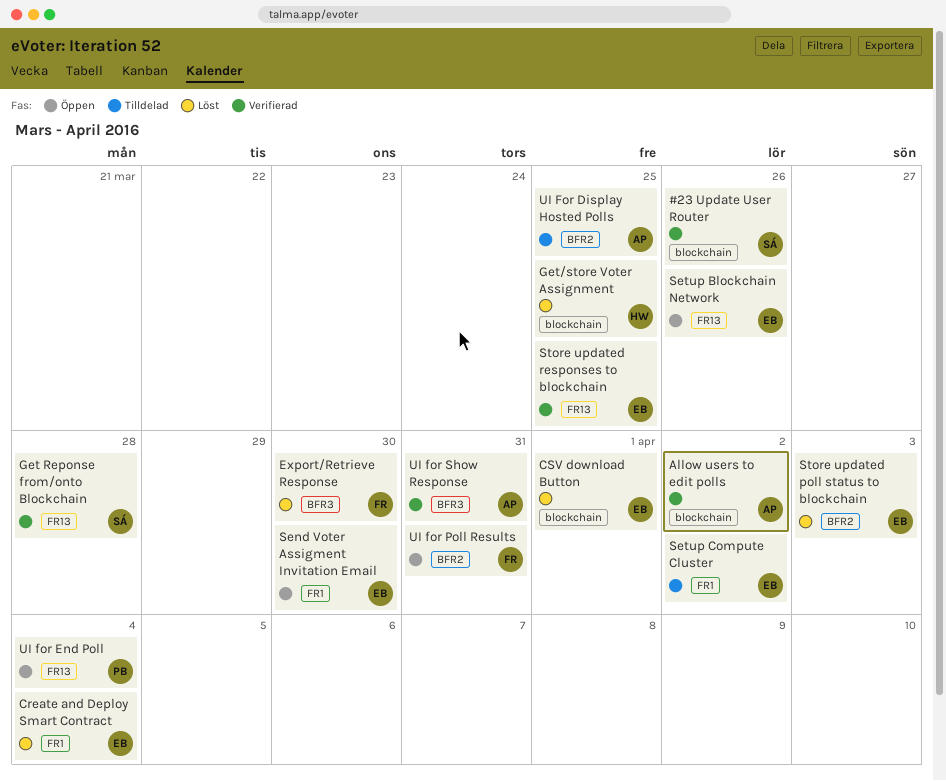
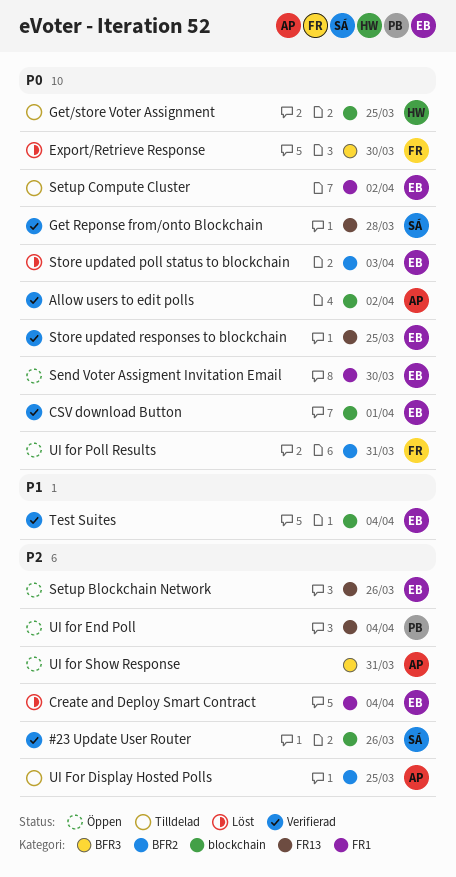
CSV download Button, status: Löst -> Verifierad
Get/store Voter Assignment, status: Löst -> Tilldelad
Test Suites: none -> present
UI for Show Response, status: Verifierad -> Öppen

